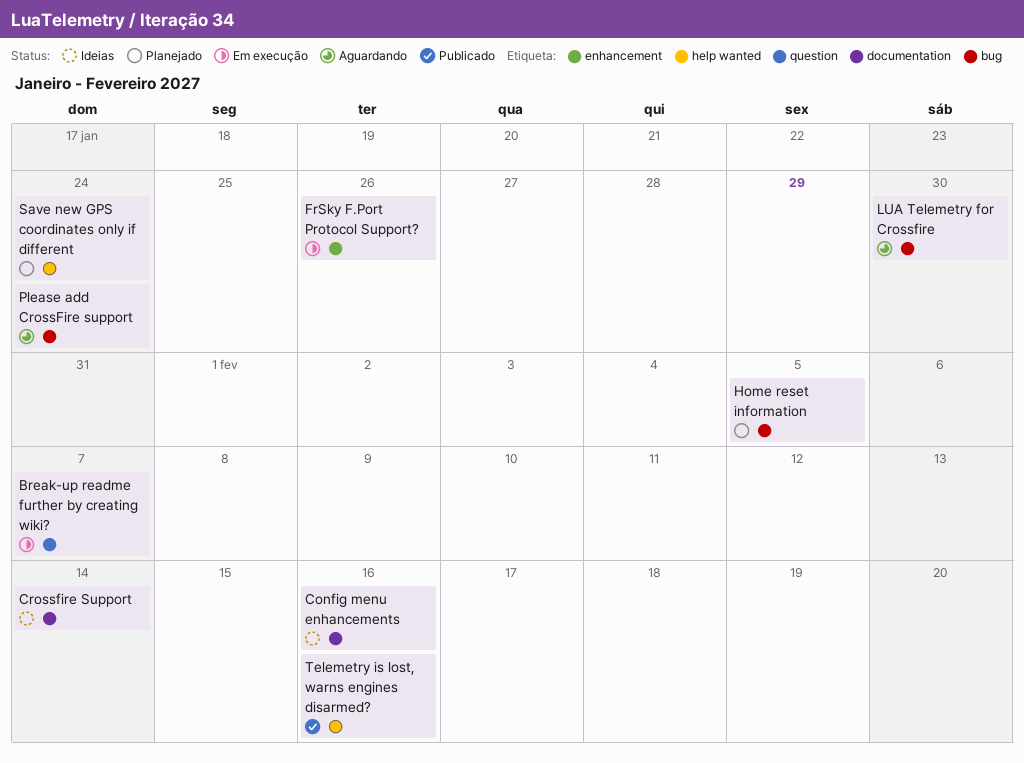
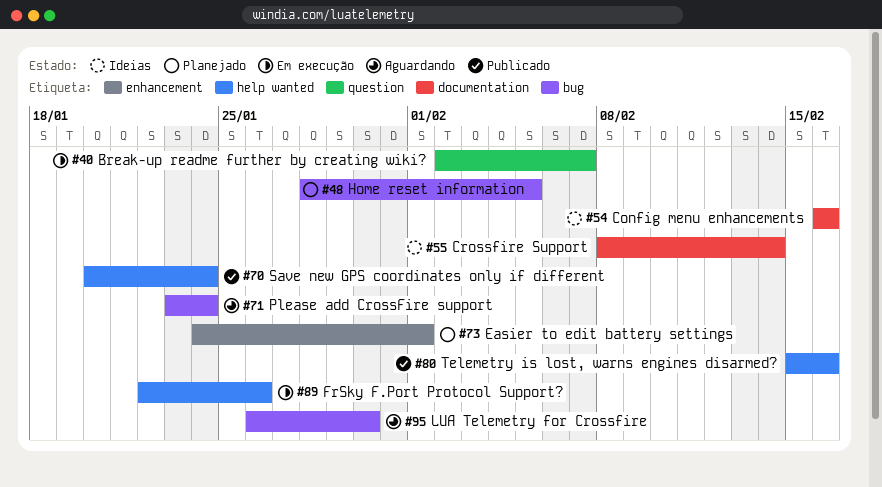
Easier to edit battery settings: none -> present
FrSky F.Port Protocol Support?, label: enhancement -> help wanted
Save new GPS coordinates only if different, status: Planejado -> Publicado

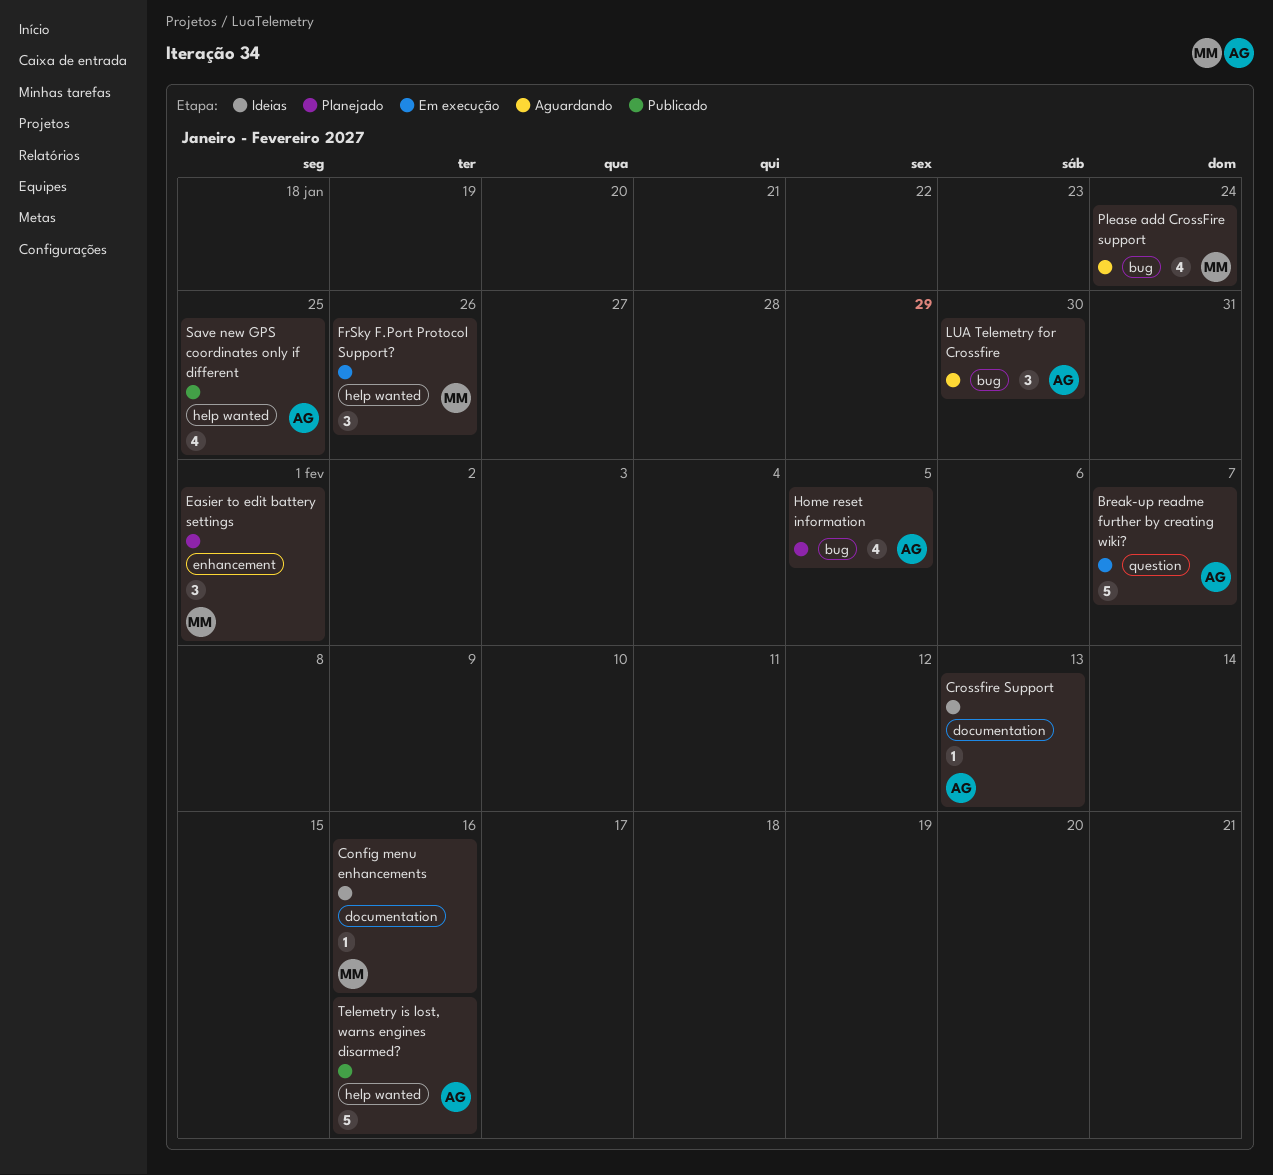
Crossfire Support, due: Feb 14 -> Feb 13
Save new GPS coordinates only if different, due: Jan 24 -> Jan 25

